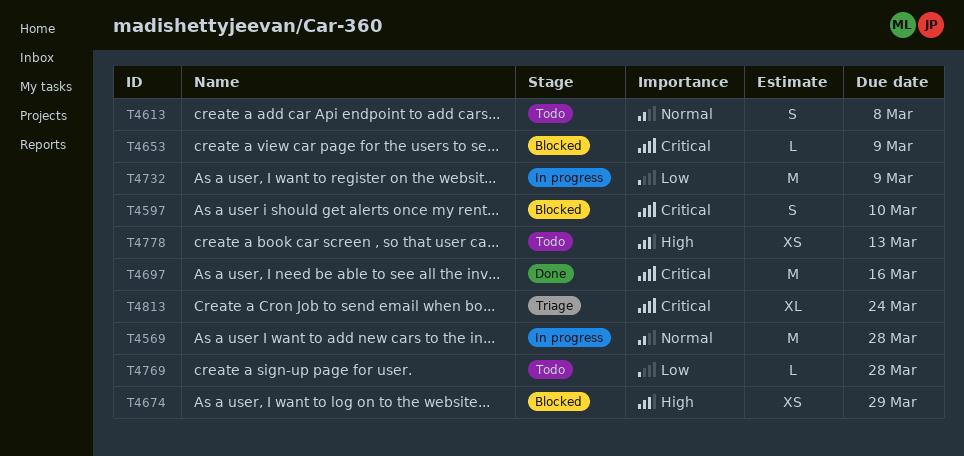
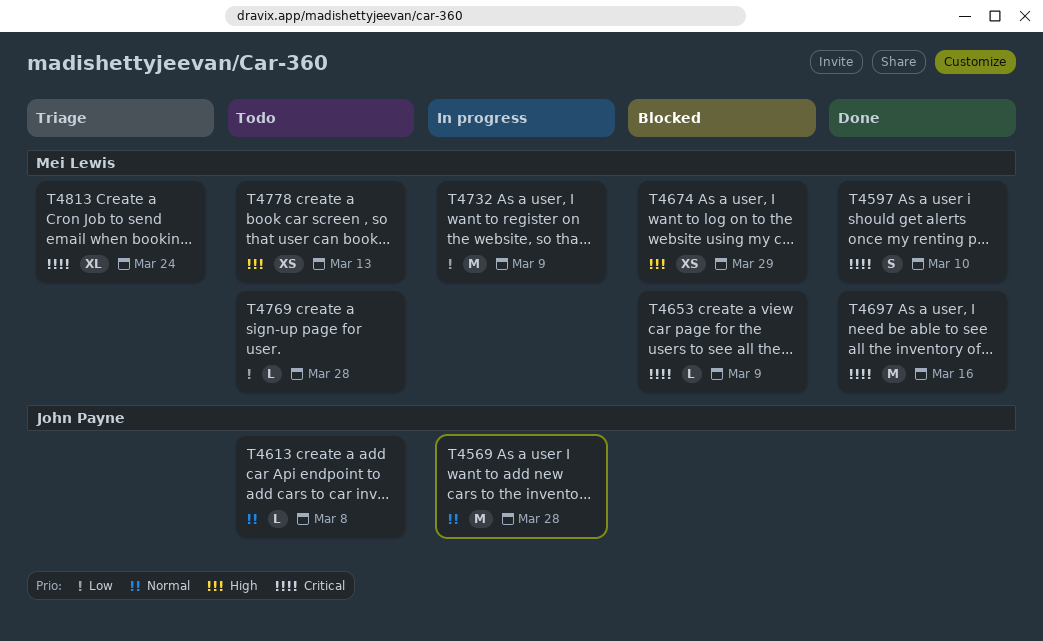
T4597, status: Blocked -> Done
T4613, estimate: S -> L

